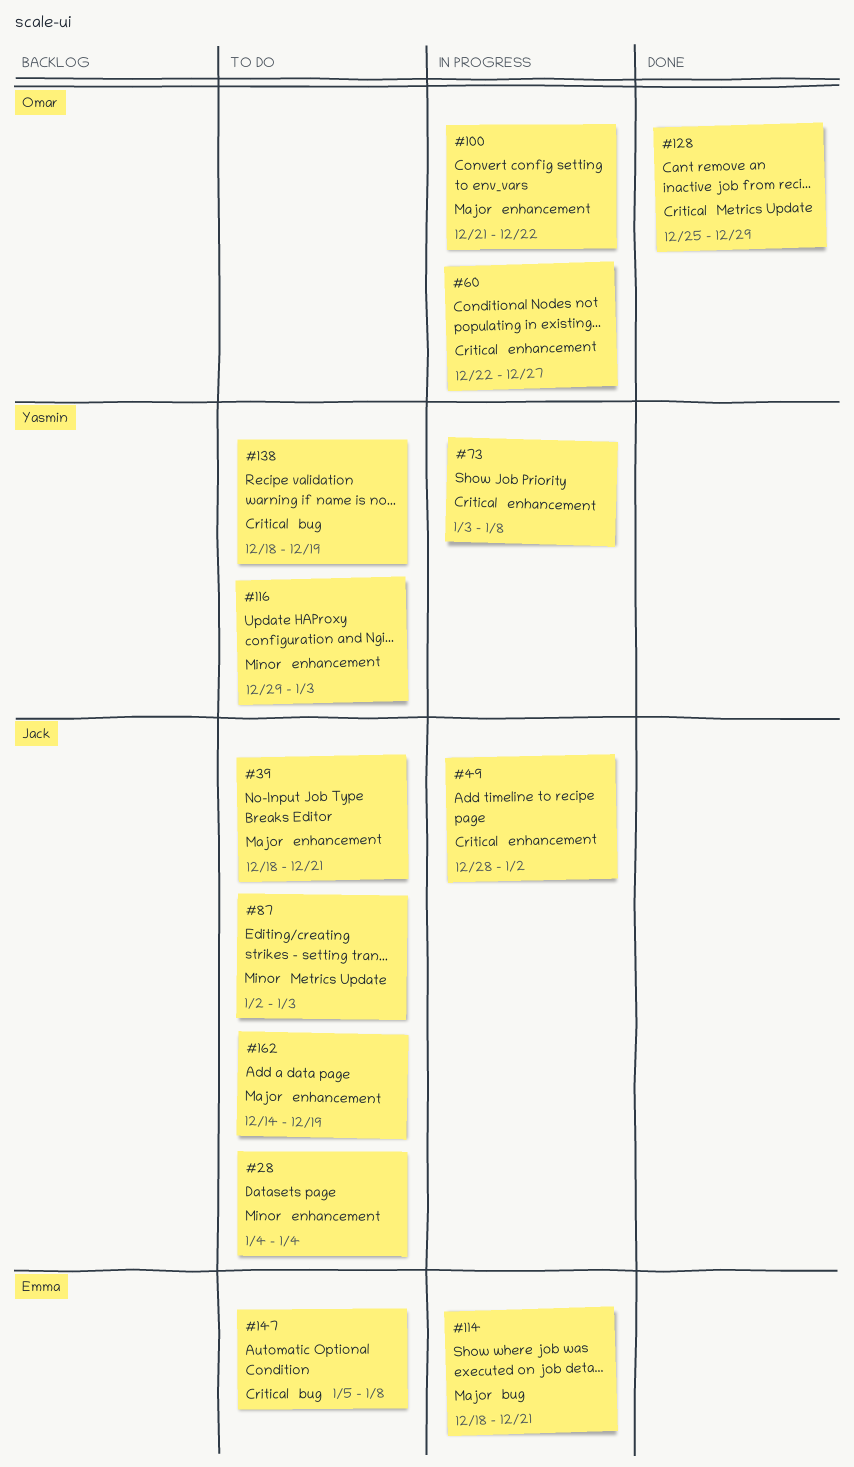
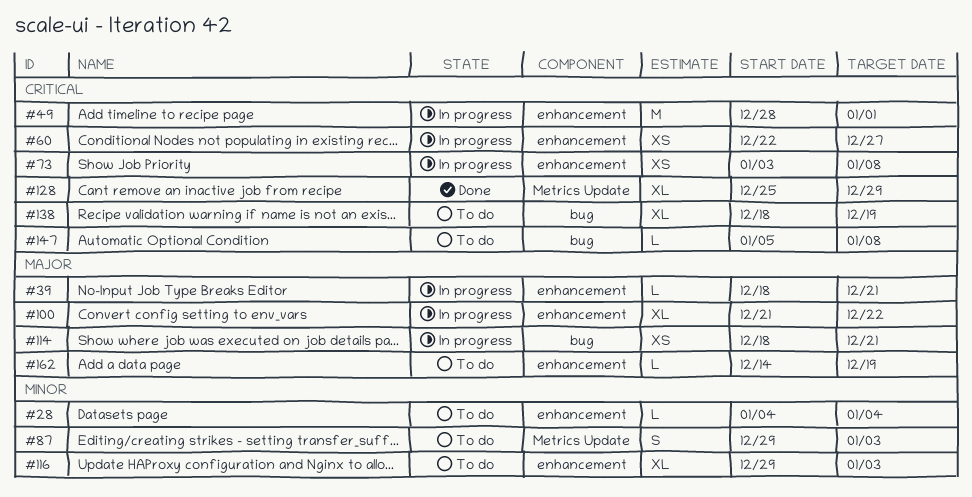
#39, status: To do -> In progress
#49, due: Jan 2 -> Jan 1
#87, start: Jan 2 -> Dec 29

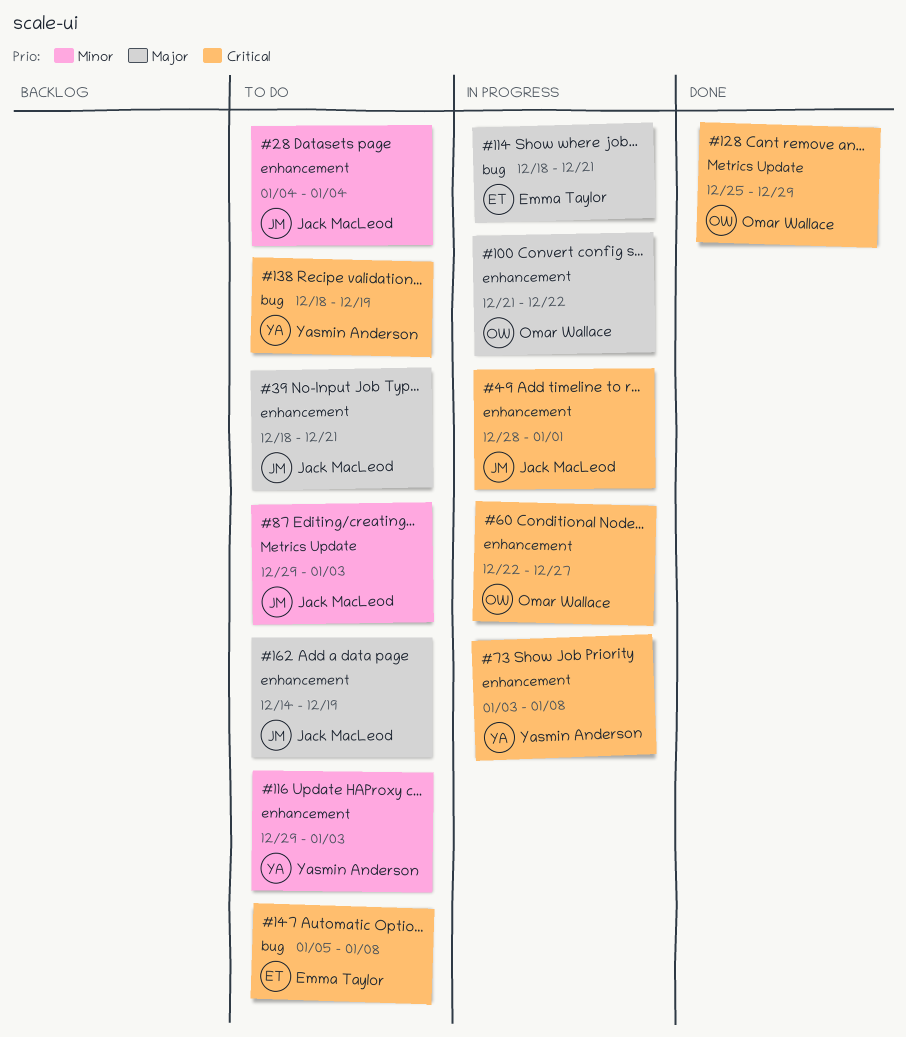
#39, status: In progress -> To do

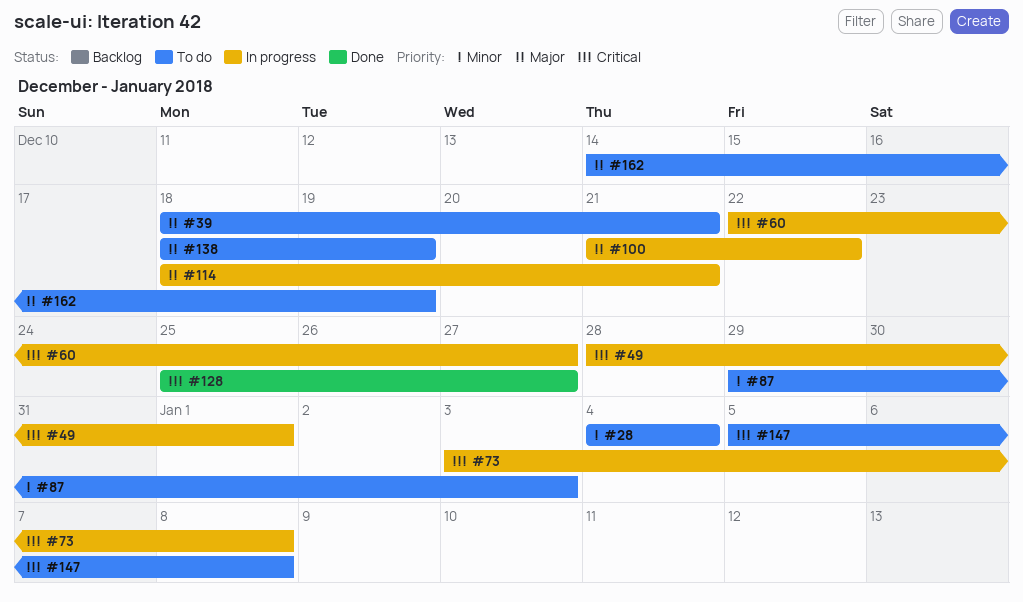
#116: present -> none
#128, due: Dec 29 -> Dec 27
#138, priority: Critical -> Major

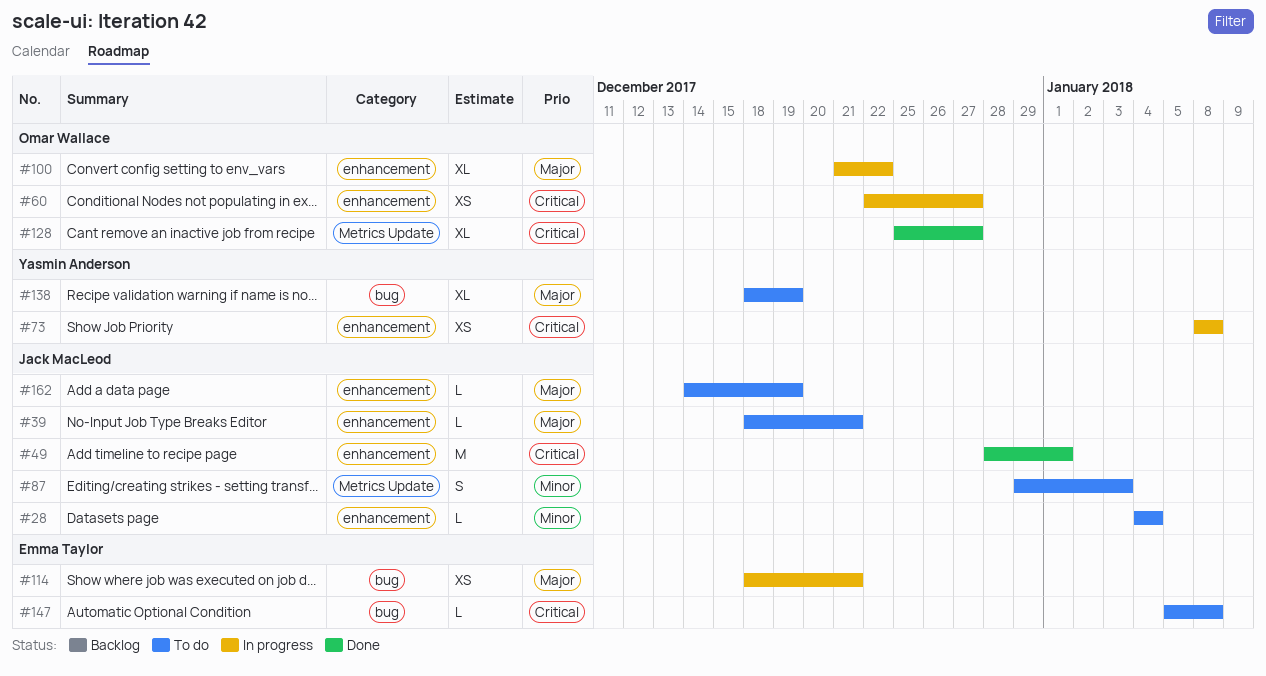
#49, status: In progress -> Done
#73, start: Jan 3 -> Jan 8

